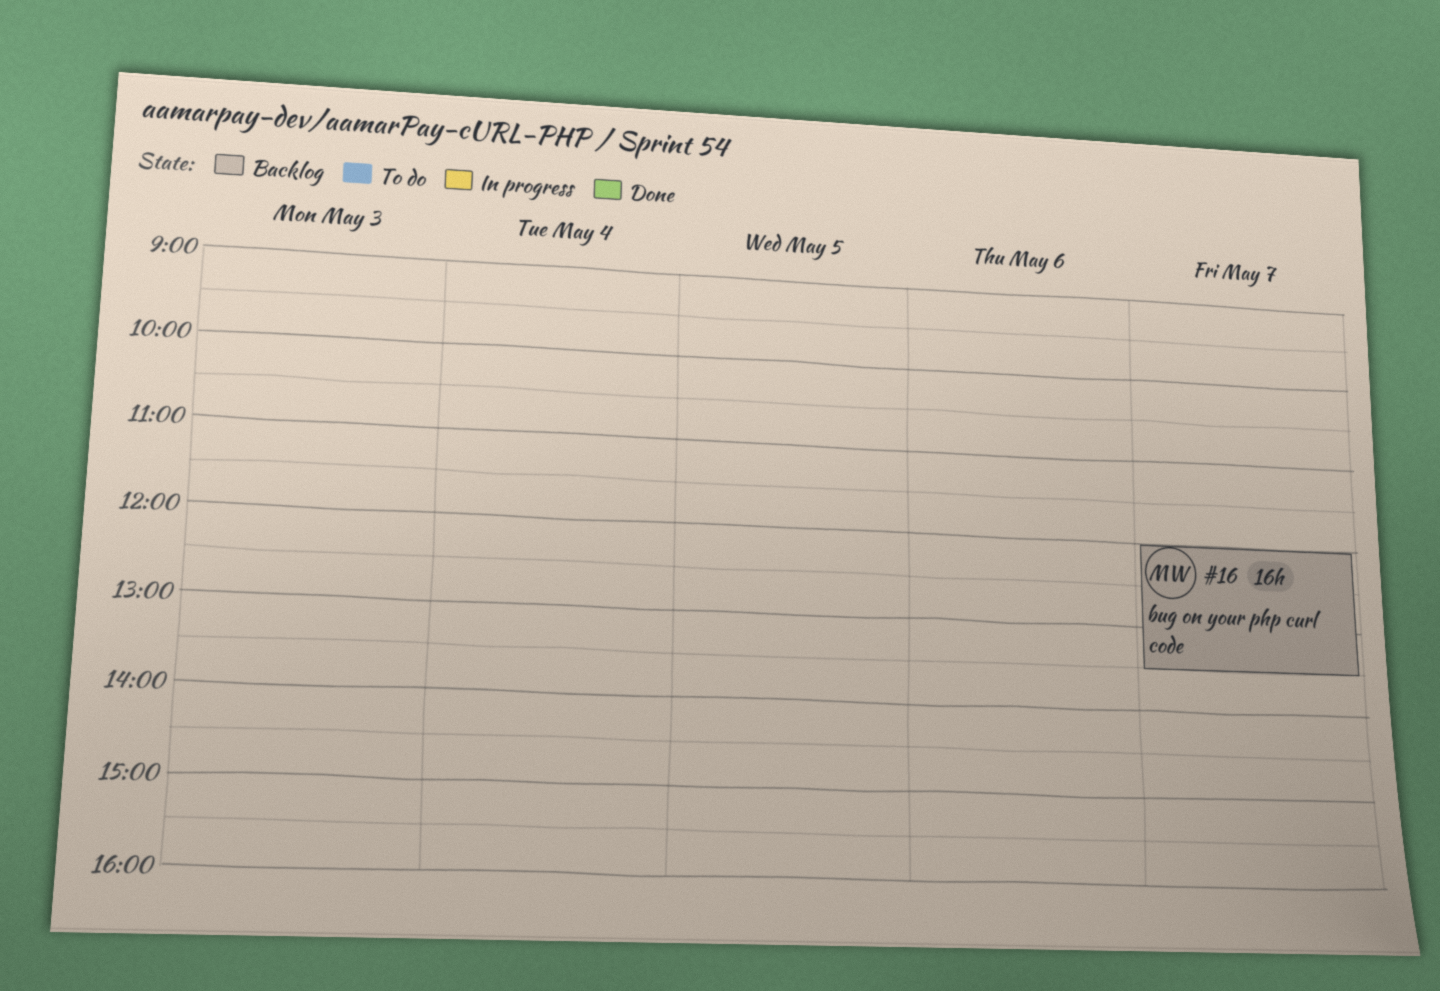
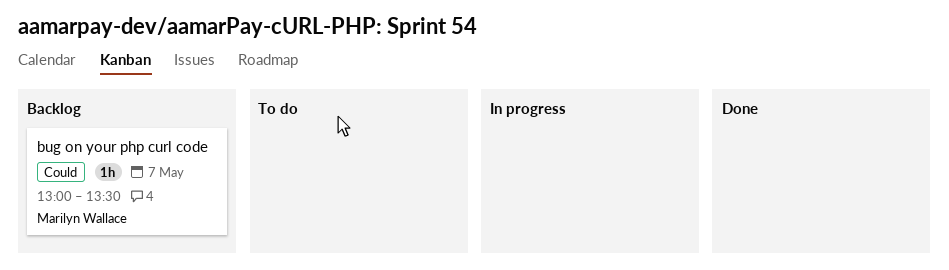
bug on your php curl code, estimate: 16h -> 1h
bug on your php curl code, begins: 12:00 -> 13:00

